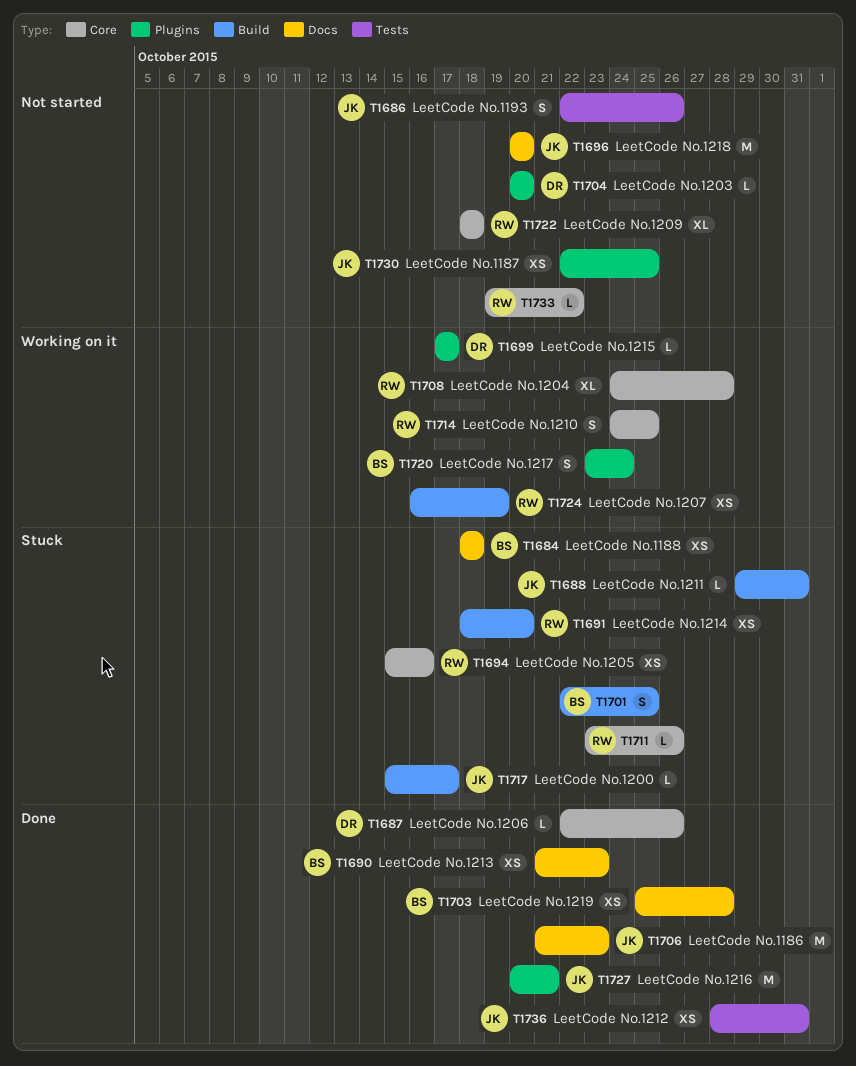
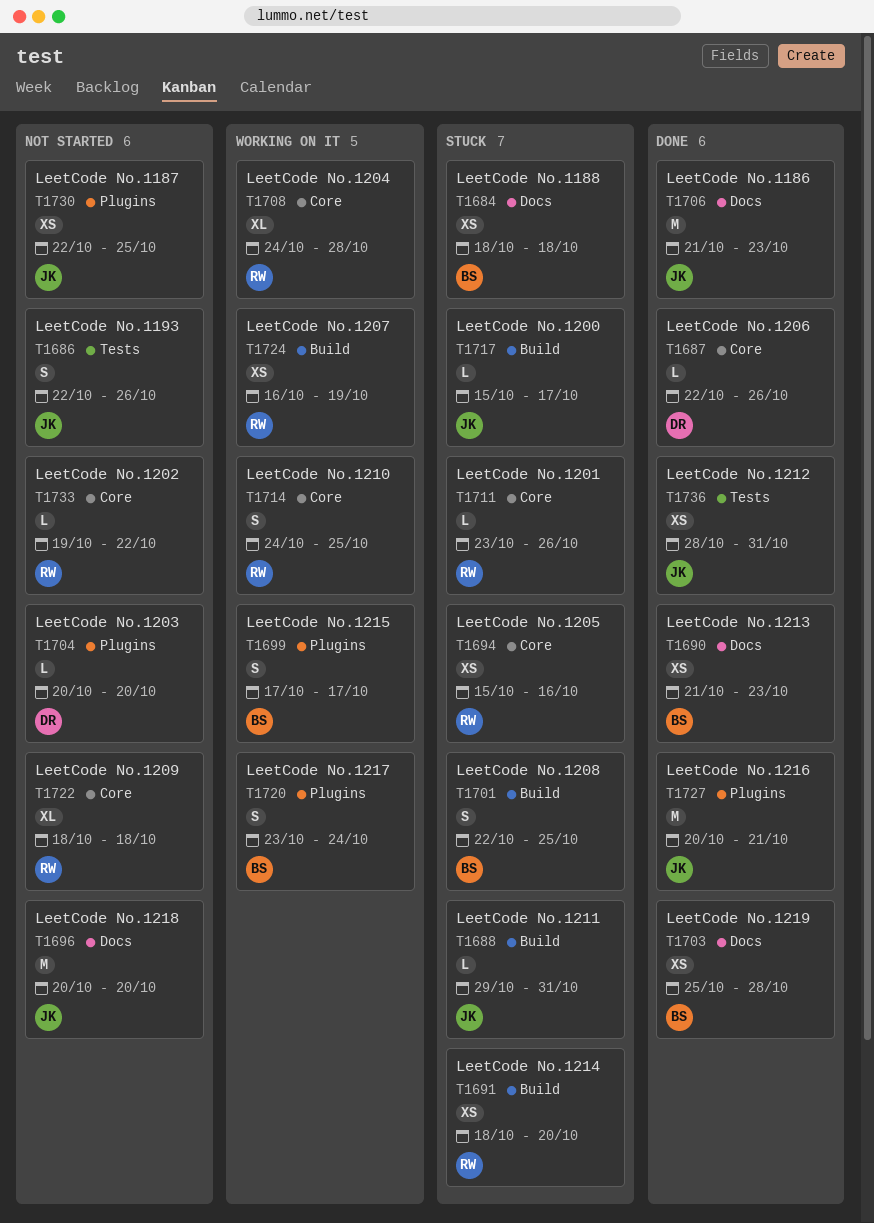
T1699, owner: DR -> BS
T1699, estimate: L -> S

